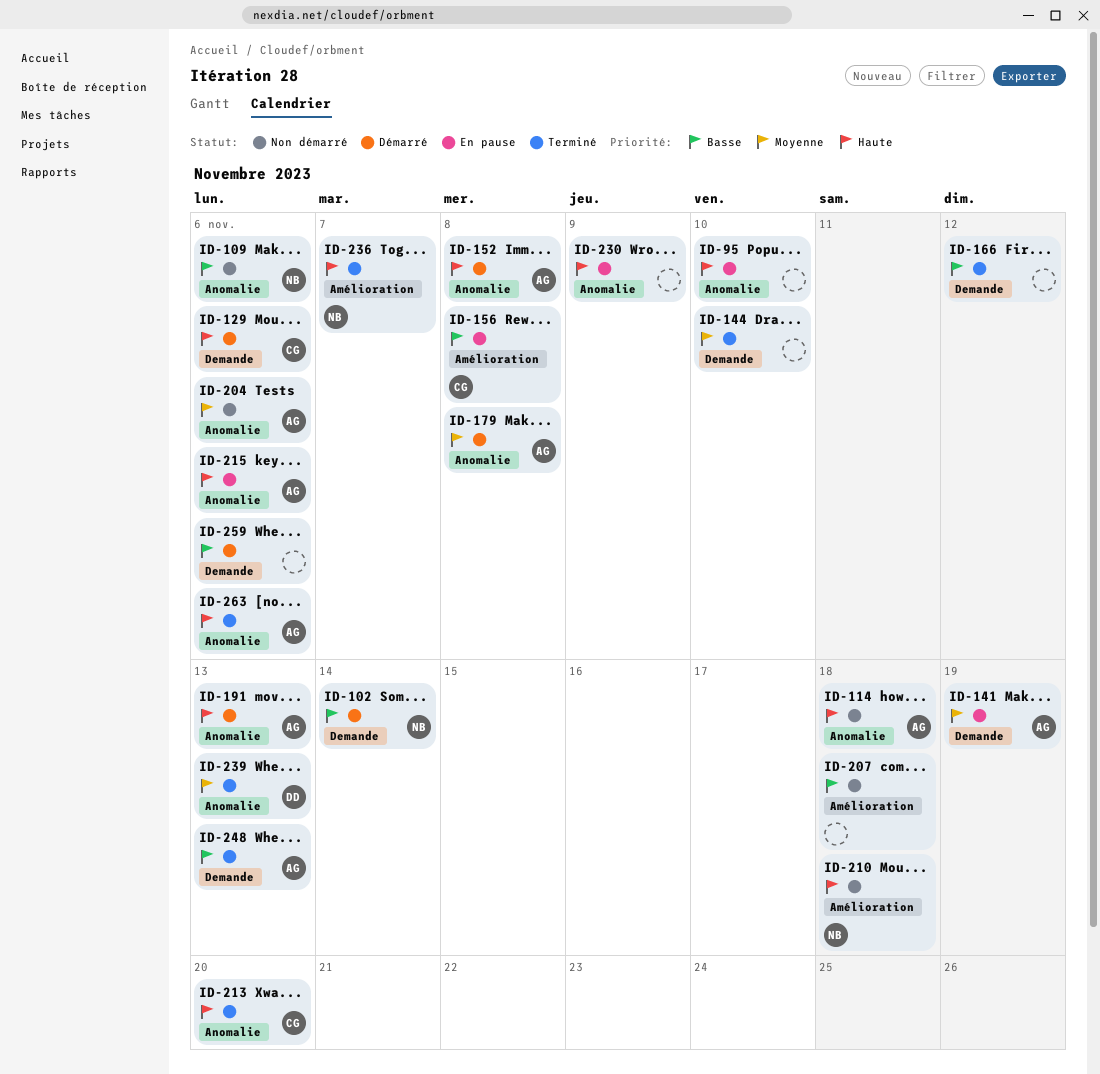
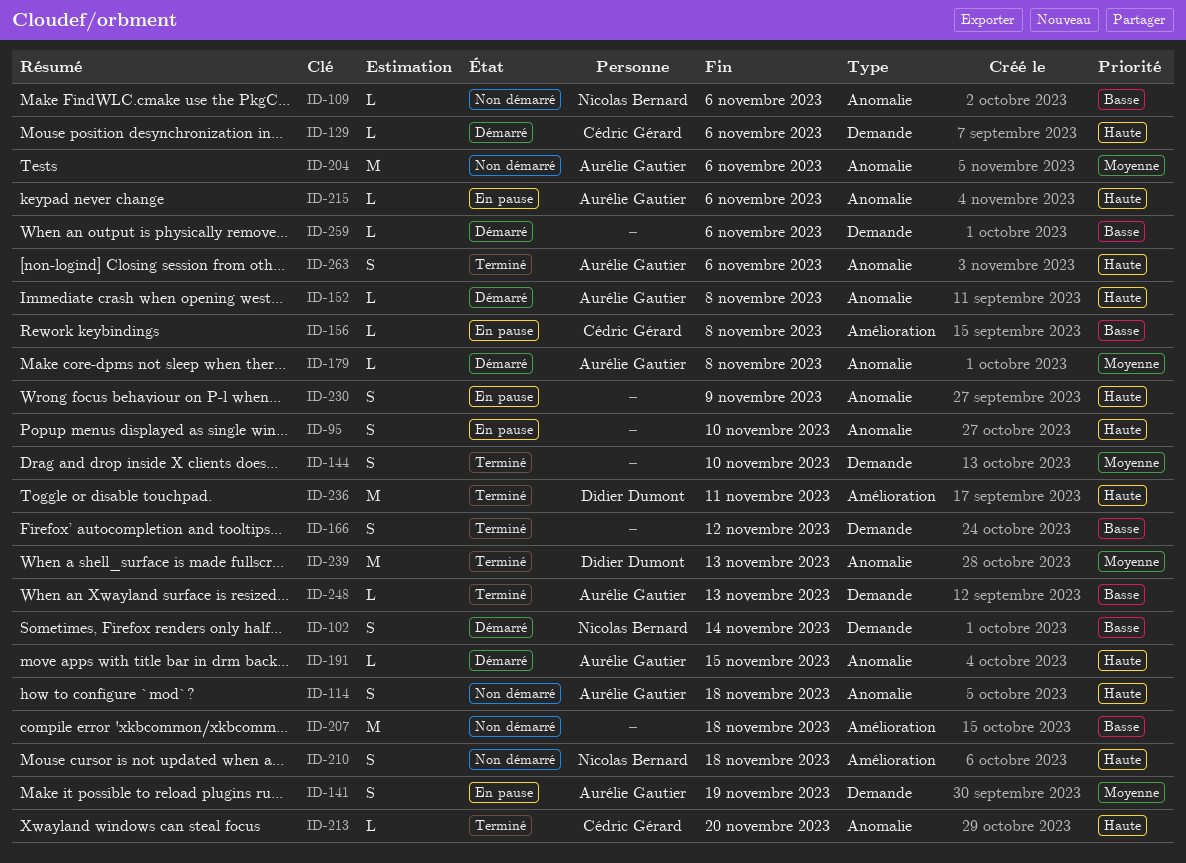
ID-191, due: Nov 13 -> Nov 15
ID-236, owner: Nicolas Bernard -> Didier Dumont
ID-236, due: Nov 7 -> Nov 11

